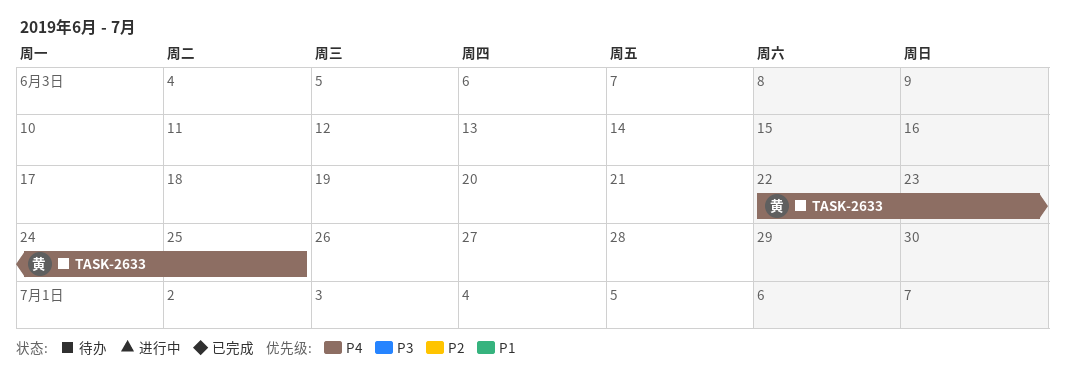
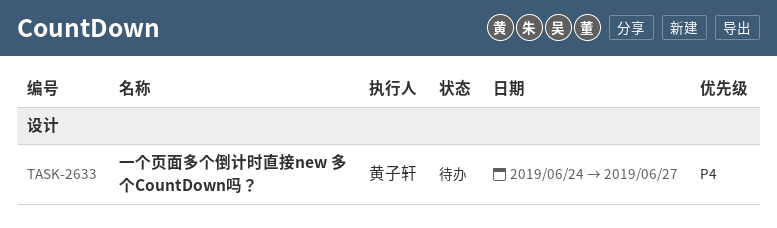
TASK-2633, start: Jun 22 -> Jun 24
TASK-2633, due: Jun 25 -> Jun 27

